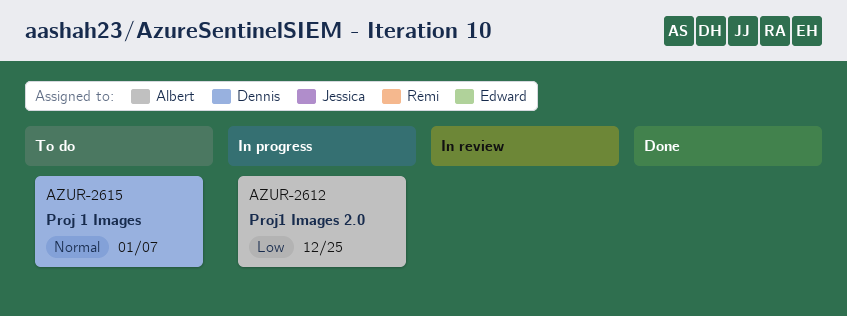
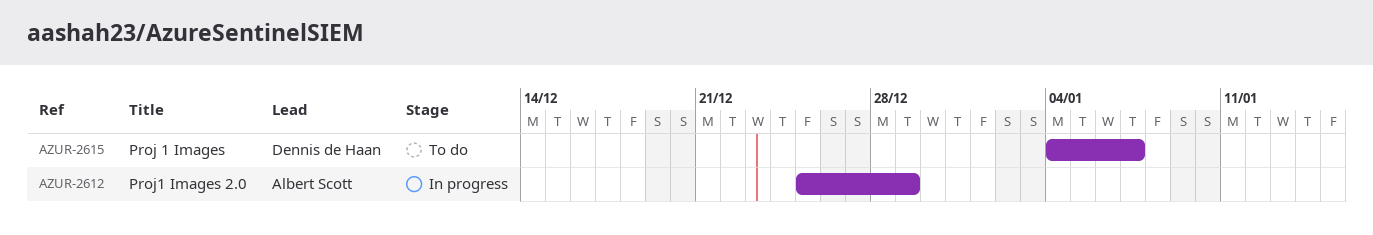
AZUR-2612, due: Dec 25 -> Dec 29

